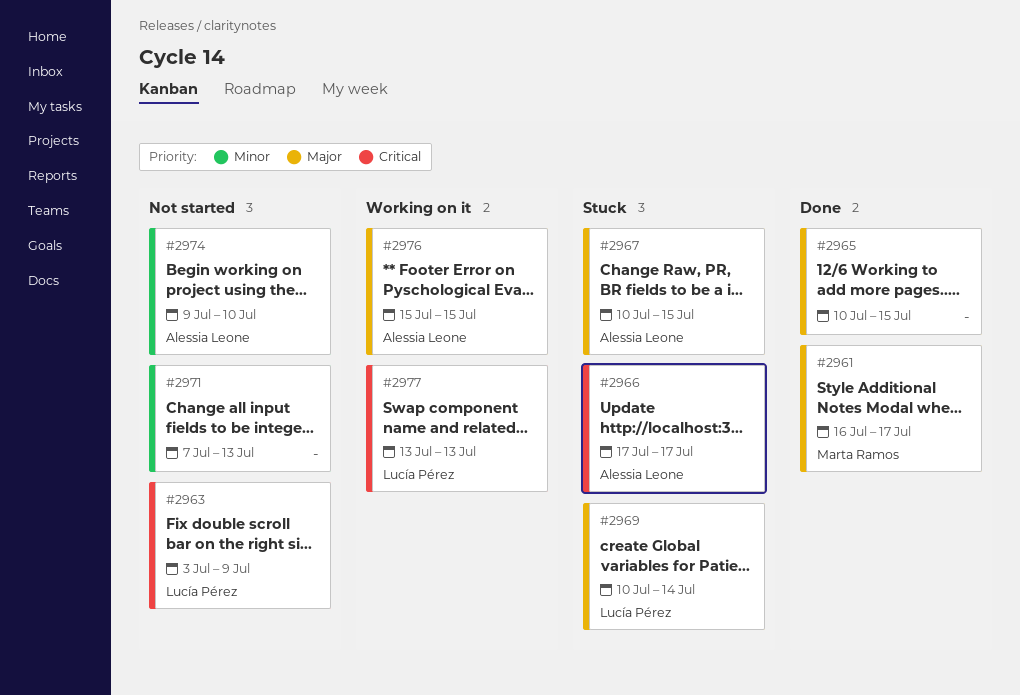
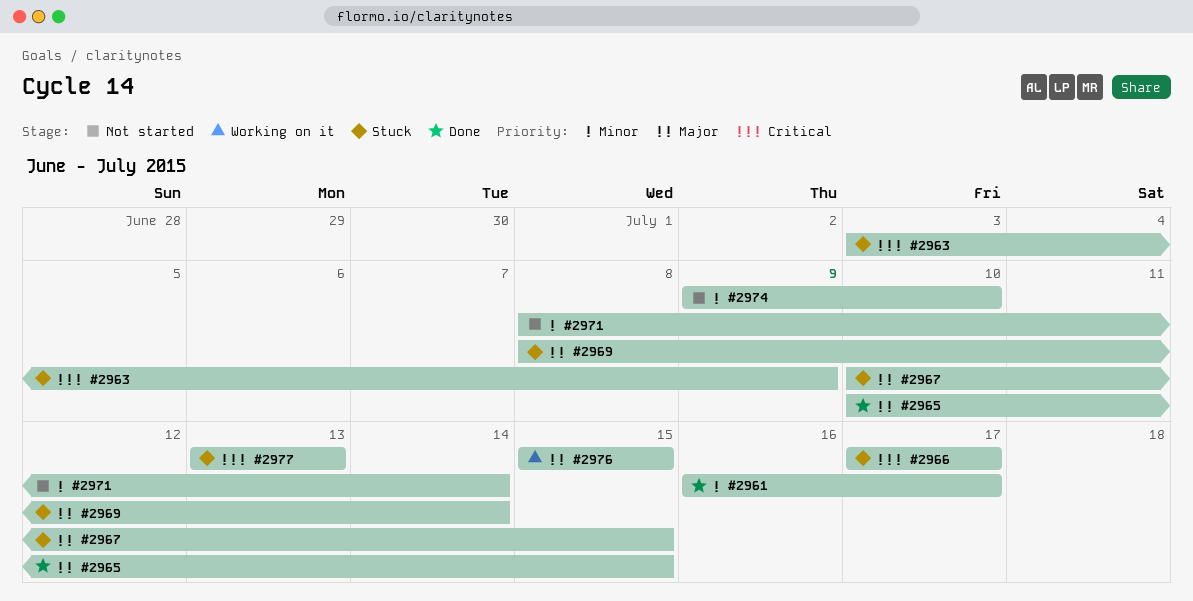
#2961, priority: Major -> Minor
#2963, status: Not started -> Stuck
#2969, start: Jul 10 -> Jul 8
#2971, start: Jul 7 -> Jul 8
#2971, due: Jul 13 -> Jul 14
#2977, status: Working on it -> Stuck

